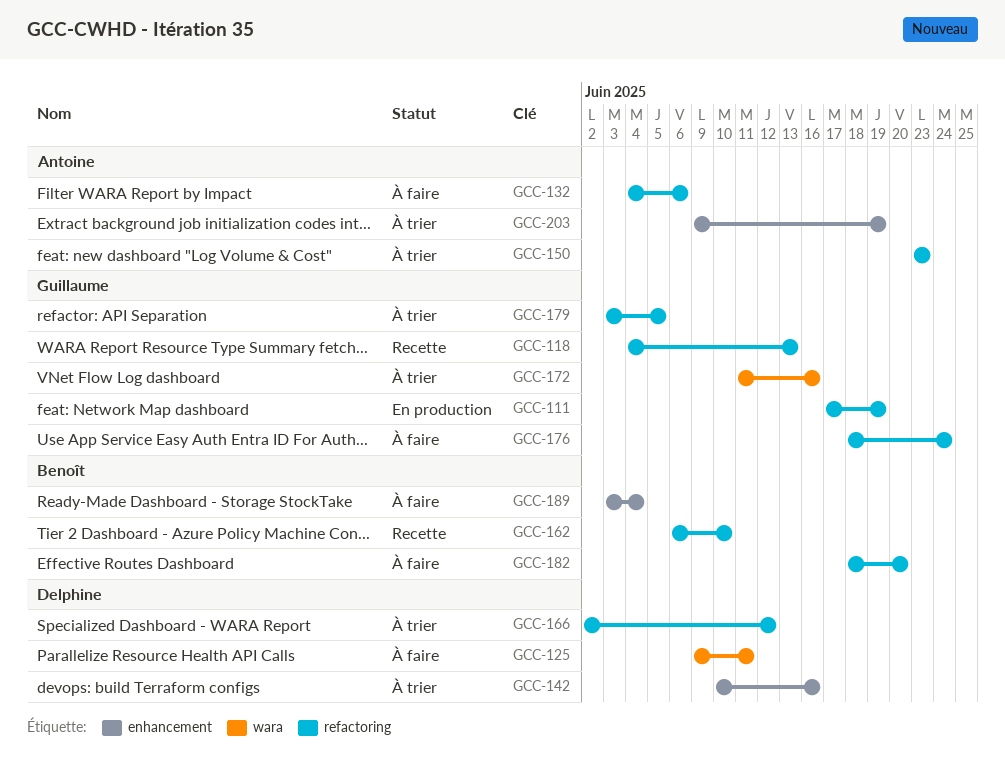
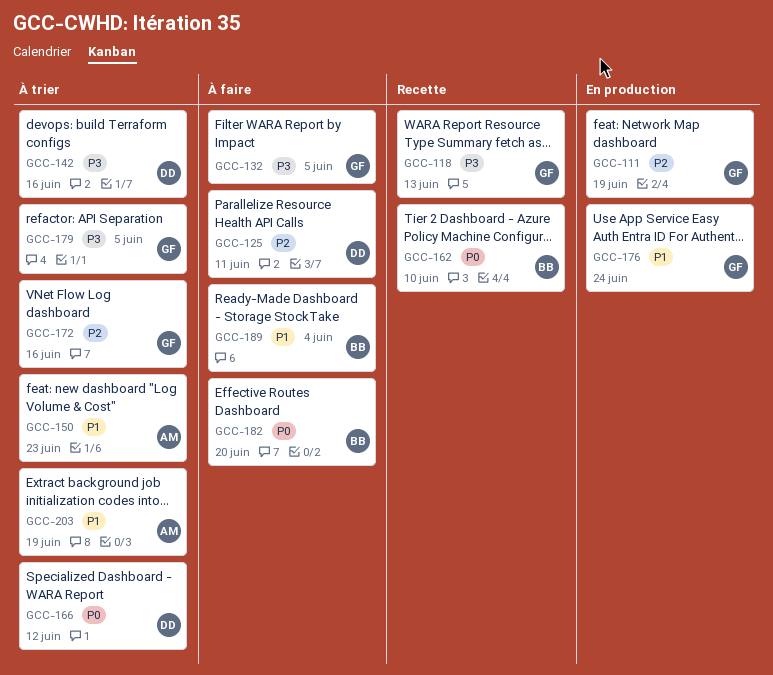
GCC-132, owner: Antoine -> Guillaume
GCC-132, due: Jun 6 -> Jun 5
GCC-176, status: À faire -> En production

